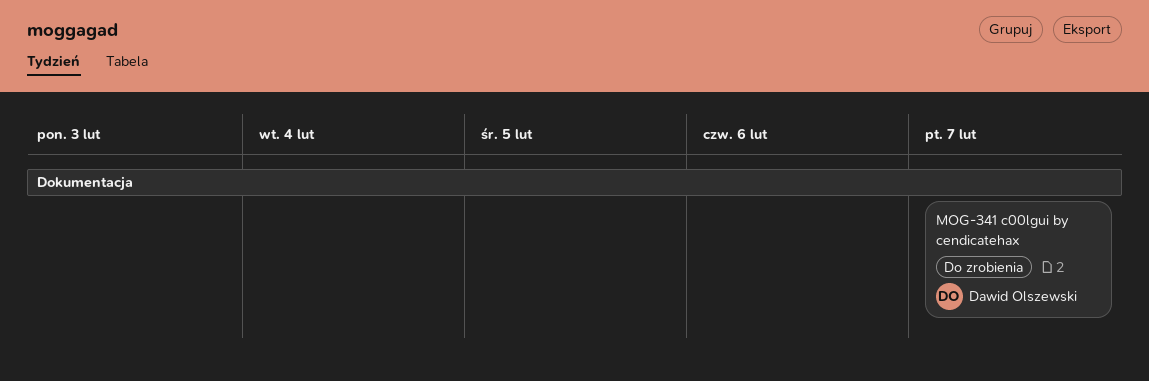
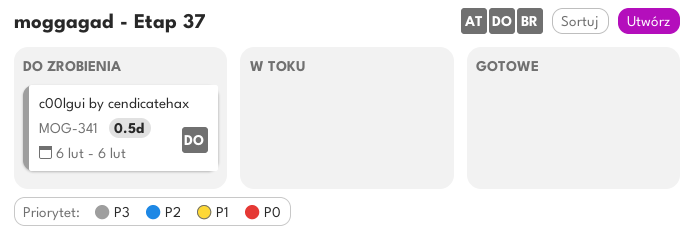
MOG-341, due: Feb 7 -> Feb 6

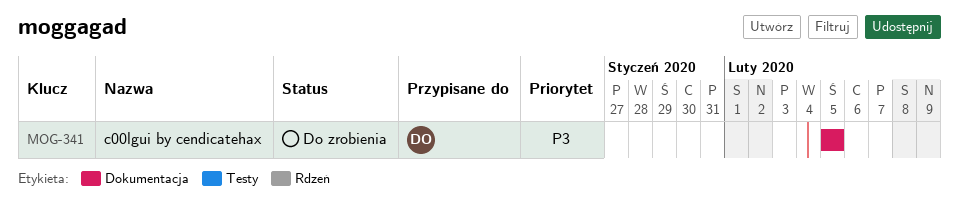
MOG-341, start: Feb 6 -> Feb 5
MOG-341, due: Feb 6 -> Feb 5

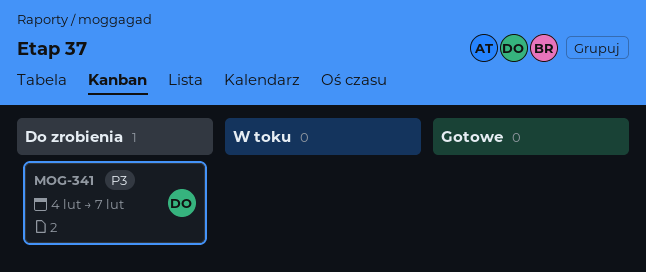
MOG-341, start: Feb 5 -> Feb 4
MOG-341, due: Feb 5 -> Feb 7

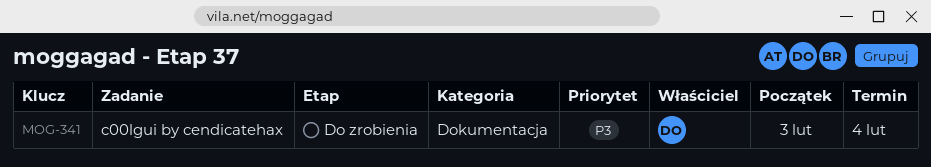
MOG-341, start: Feb 4 -> Feb 3
MOG-341, due: Feb 7 -> Feb 4

